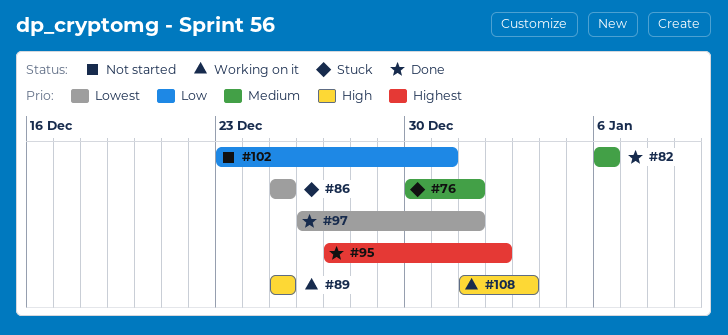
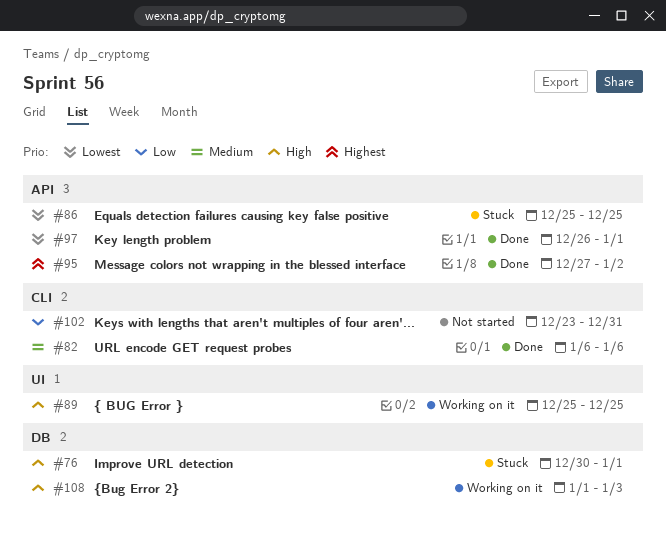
#76, priority: Medium -> High

